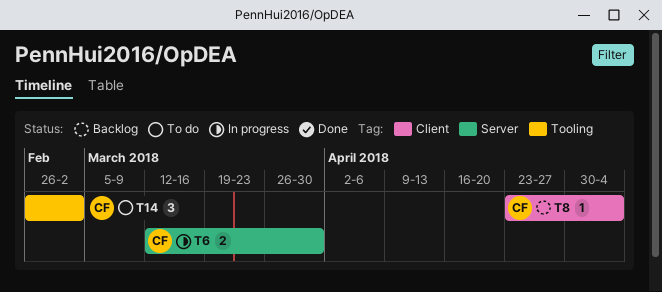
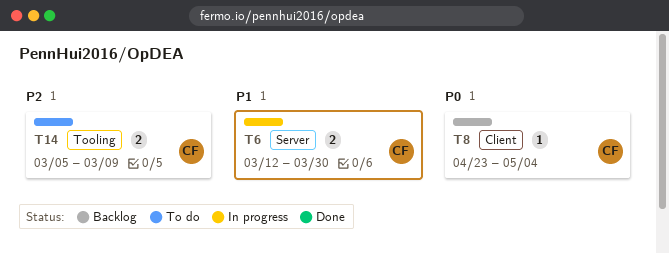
T14, estimate: 3 -> 2
T14, start: Feb 26 -> Mar 5
T14, due: Mar 2 -> Mar 9

